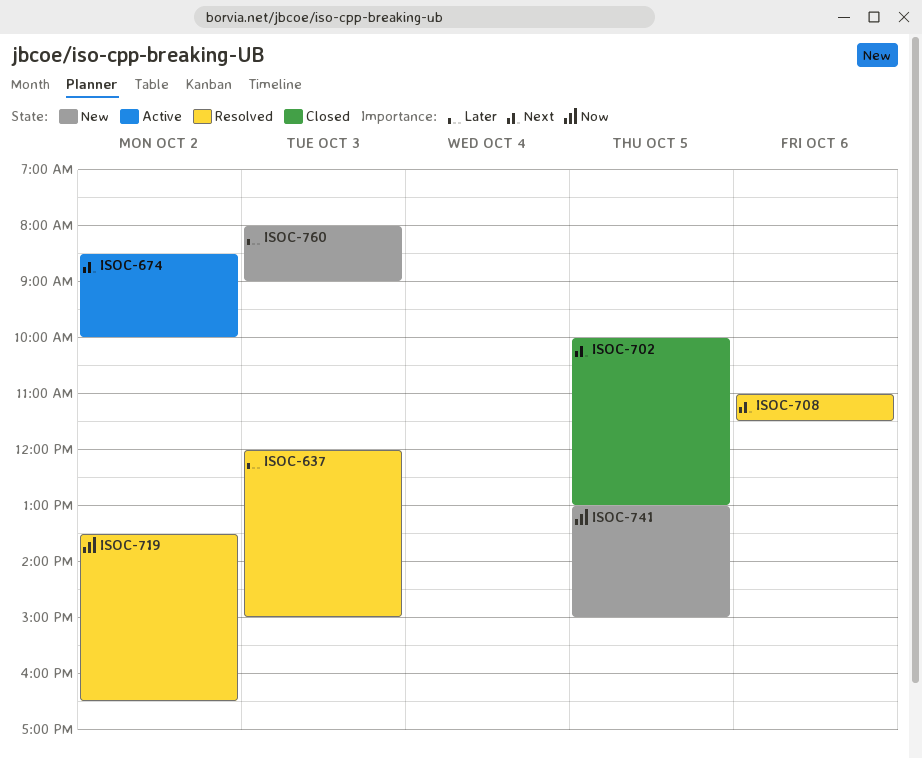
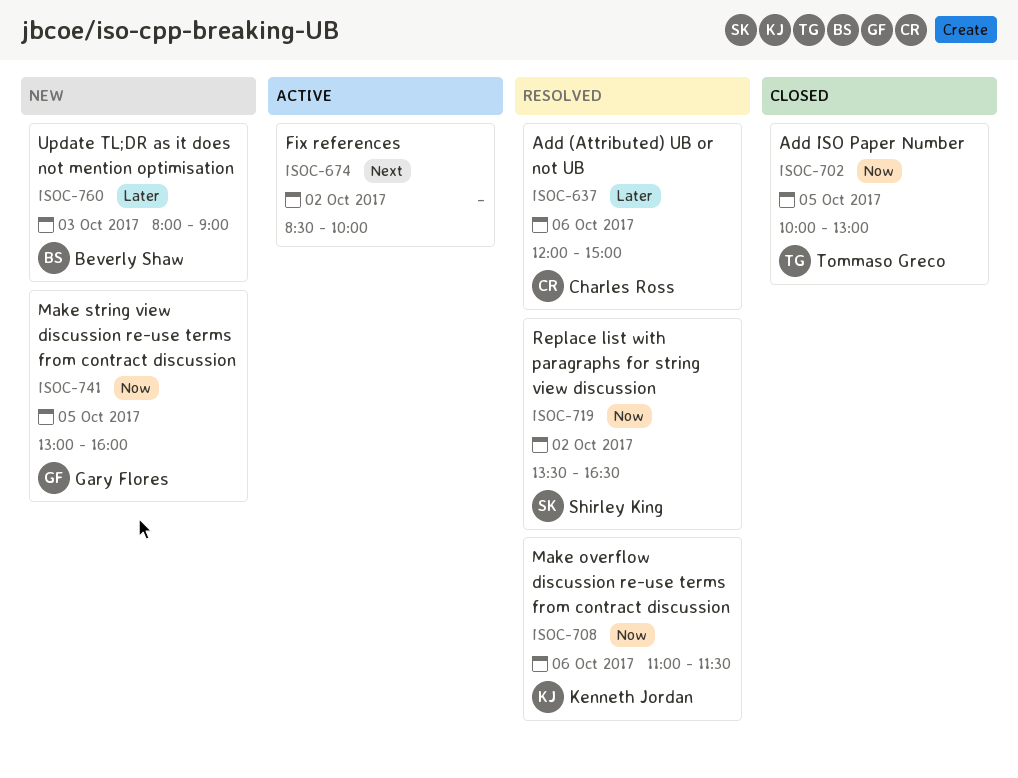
ISOC-637, day: Oct 3 -> Oct 6
ISOC-702, priority: Next -> Now
ISOC-708, priority: Next -> Now
ISOC-741, ends: 15:00 -> 16:00

